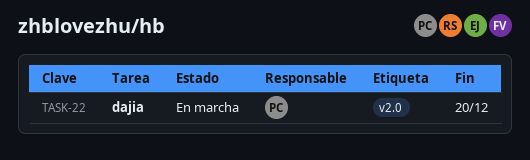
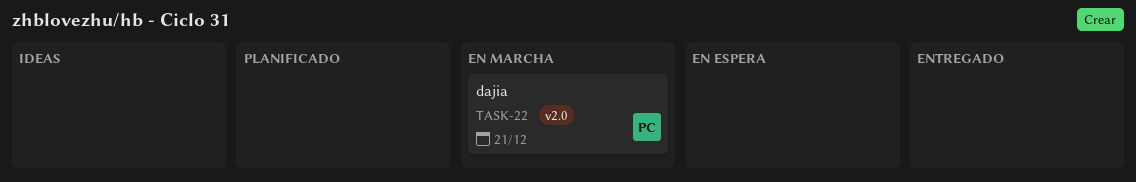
TASK-22, due: Dec 20 -> Dec 21

